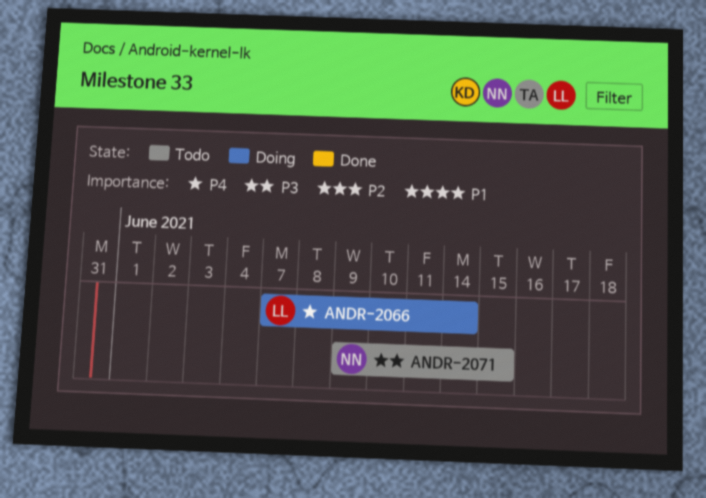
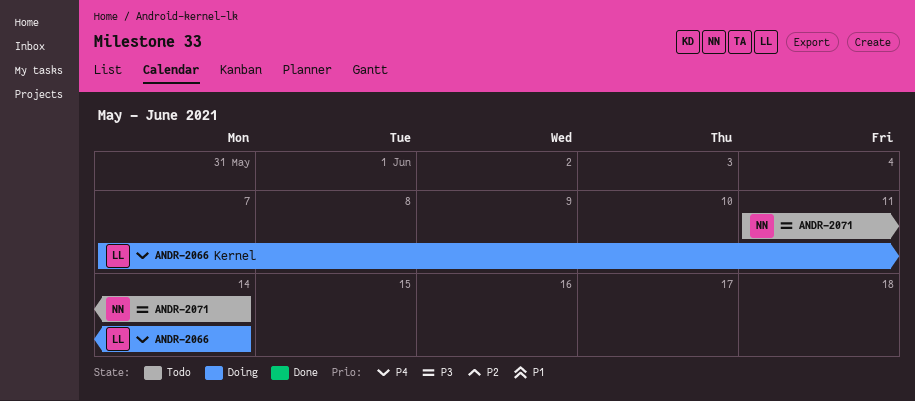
ANDR-2071, start: Jun 9 -> Jun 11
ANDR-2071, due: Jun 15 -> Jun 14

